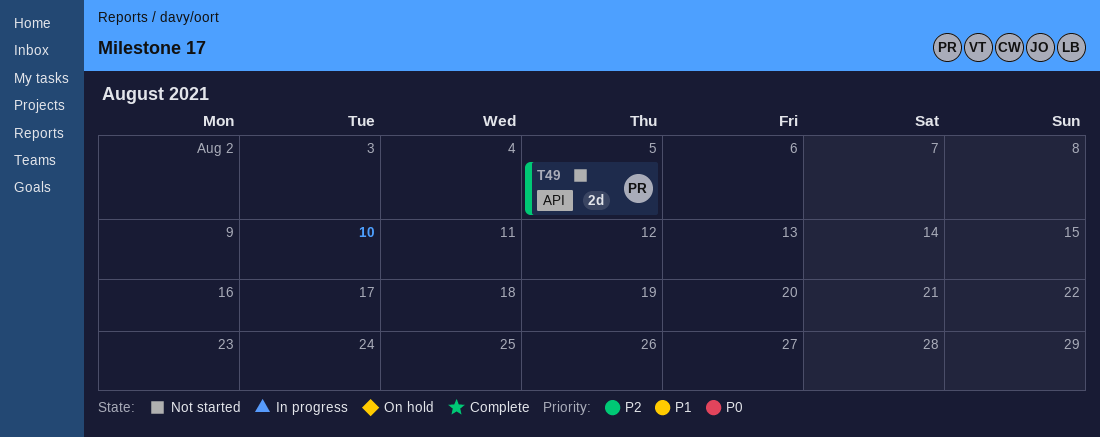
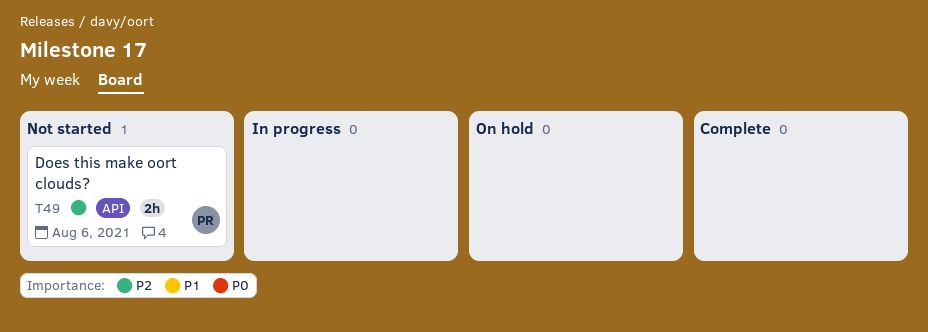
T49, estimate: 2d -> 2h
T49, due: Aug 5 -> Aug 6

